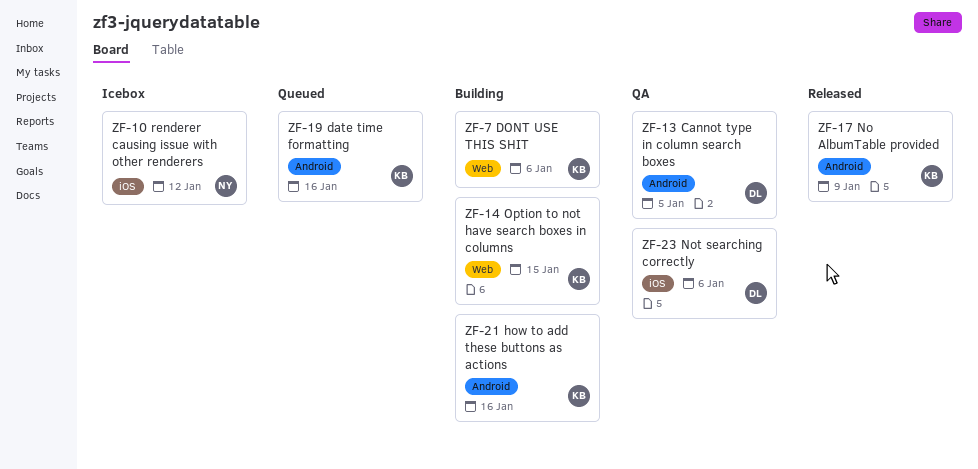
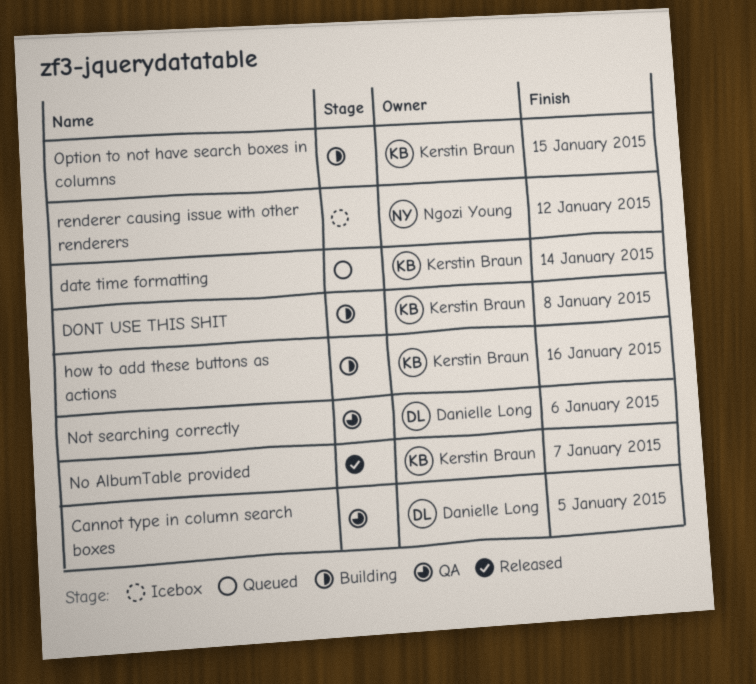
date time formatting, due: Jan 16 -> Jan 14
DONT USE THIS SHIT, due: Jan 6 -> Jan 8
No AlbumTable provided, due: Jan 9 -> Jan 7

